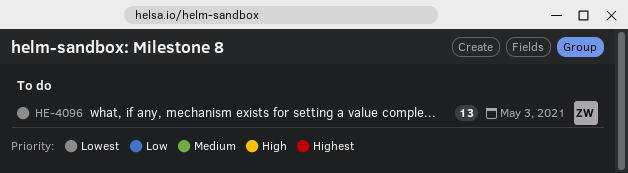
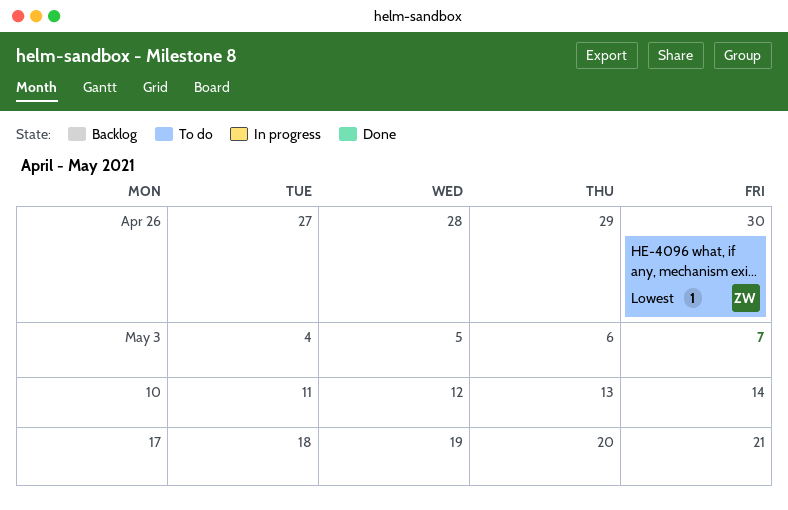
HE-4096, estimate: 13 -> 1
HE-4096, due: May 3 -> Apr 30

